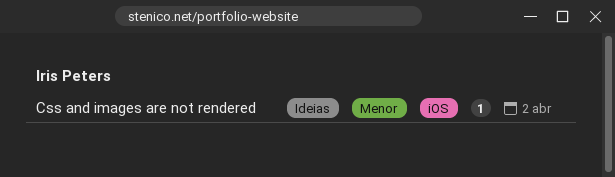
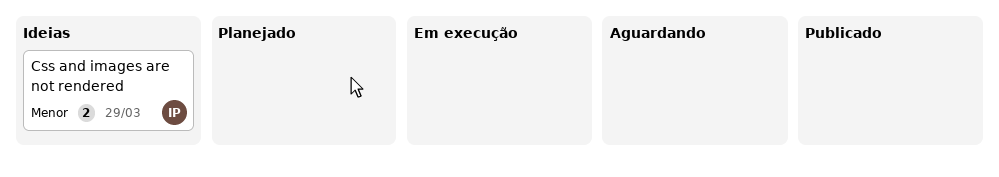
Css and images are not rendered, estimate: 1 -> 2
Css and images are not rendered, due: Apr 2 -> Mar 29

